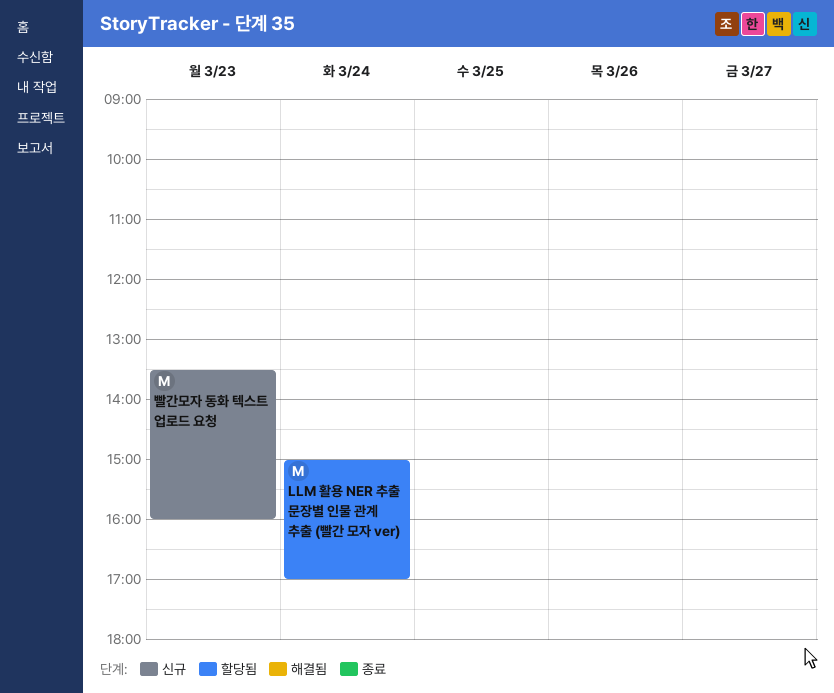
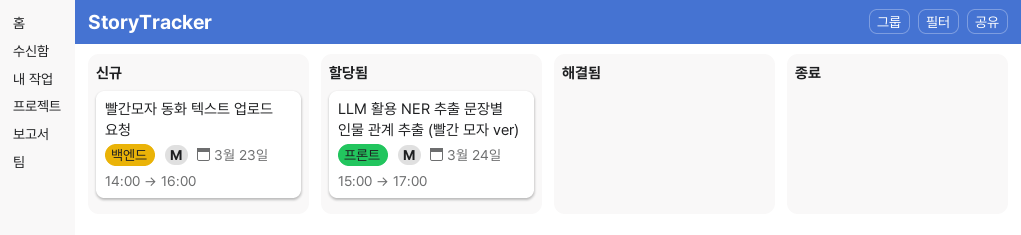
빨간모자 동화 텍스트 업로드 요청, begins: 13:30 -> 14:00

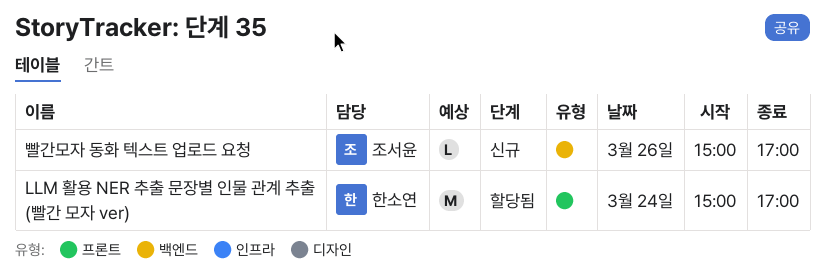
빨간모자 동화 텍스트 업로드 요청, estimate: M -> L
빨간모자 동화 텍스트 업로드 요청, day: Mar 23 -> Mar 26
빨간모자 동화 텍스트 업로드 요청, begins: 14:00 -> 15:00
빨간모자 동화 텍스트 업로드 요청, ends: 16:00 -> 17:00

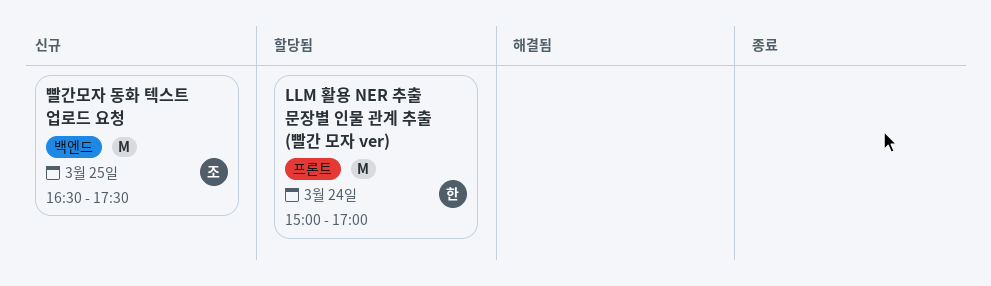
빨간모자 동화 텍스트 업로드 요청, estimate: L -> M
빨간모자 동화 텍스트 업로드 요청, day: Mar 26 -> Mar 25
빨간모자 동화 텍스트 업로드 요청, begins: 15:00 -> 16:30
빨간모자 동화 텍스트 업로드 요청, ends: 17:00 -> 17:30

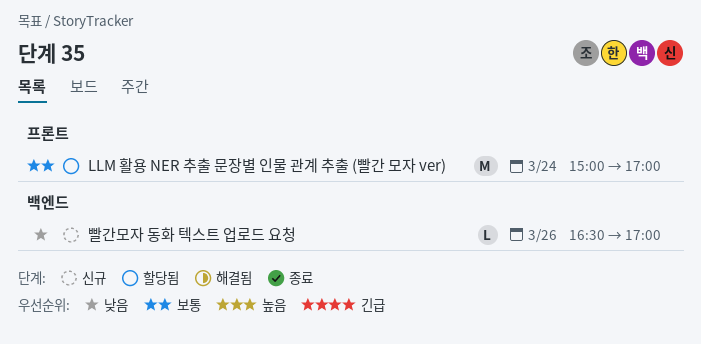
빨간모자 동화 텍스트 업로드 요청, estimate: M -> L
빨간모자 동화 텍스트 업로드 요청, day: Mar 25 -> Mar 26
빨간모자 동화 텍스트 업로드 요청, ends: 17:30 -> 17:00

